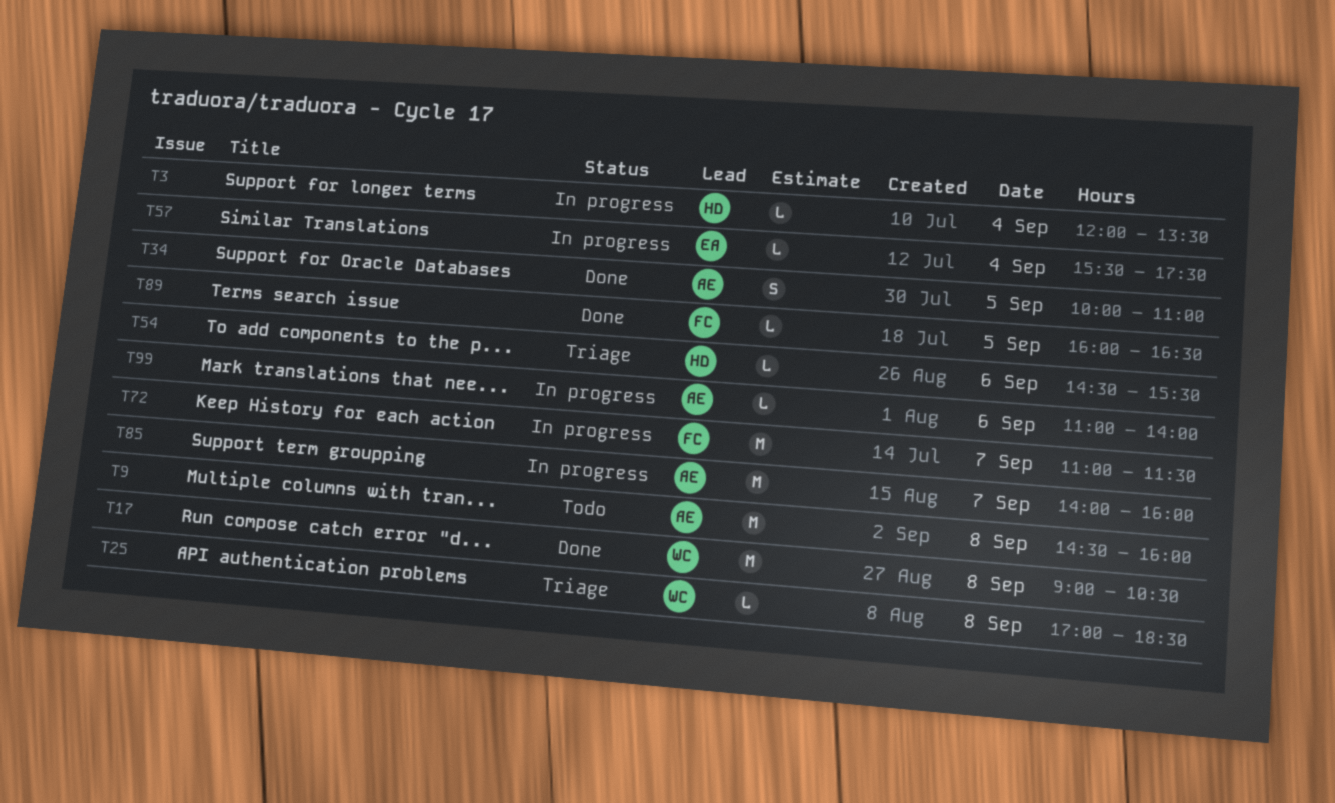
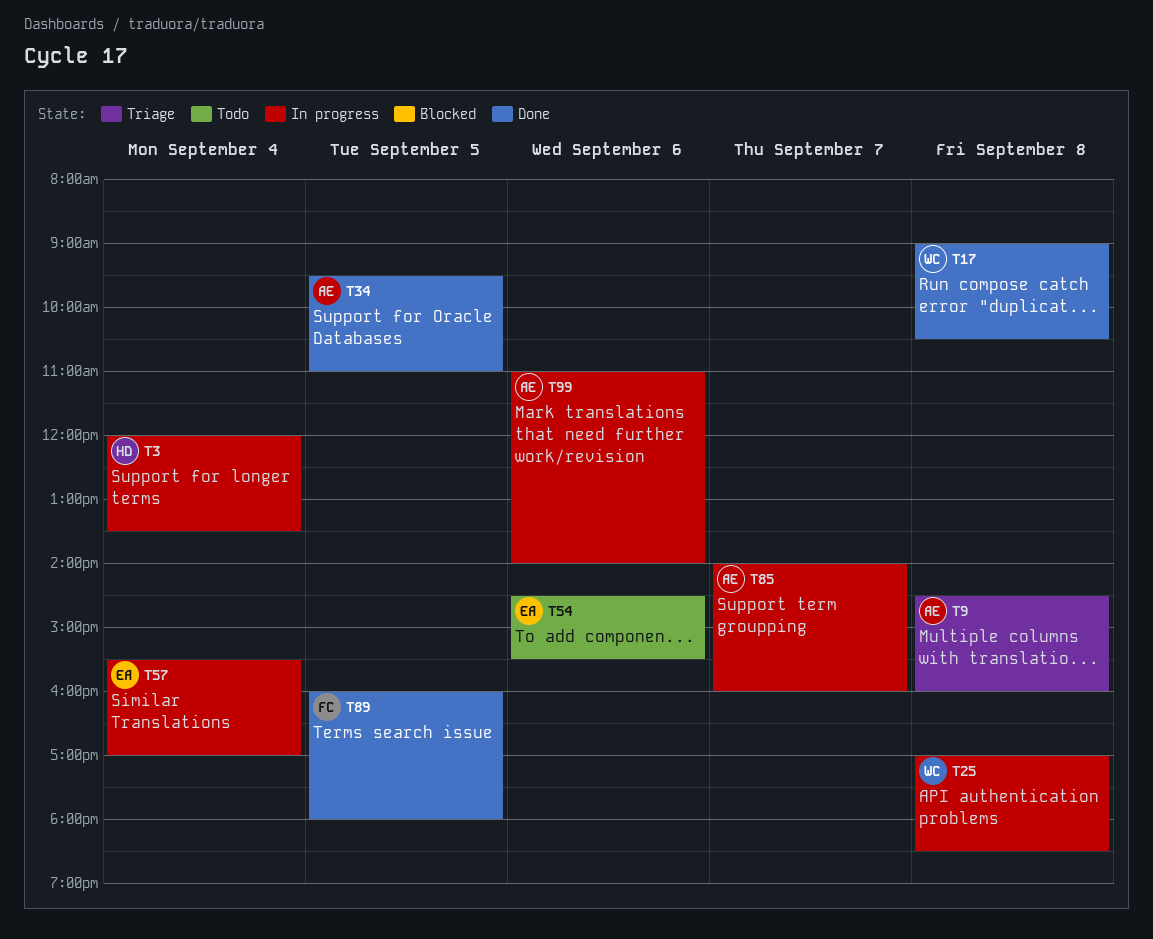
T9, status: Todo -> Triage
T25, status: Triage -> In progress
T34, begins: 10:00 -> 09:30
T54, status: Triage -> Todo
T54, owner: HD -> EA
T57, ends: 17:30 -> 17:00
T72: present -> none
T89, ends: 16:30 -> 18:00

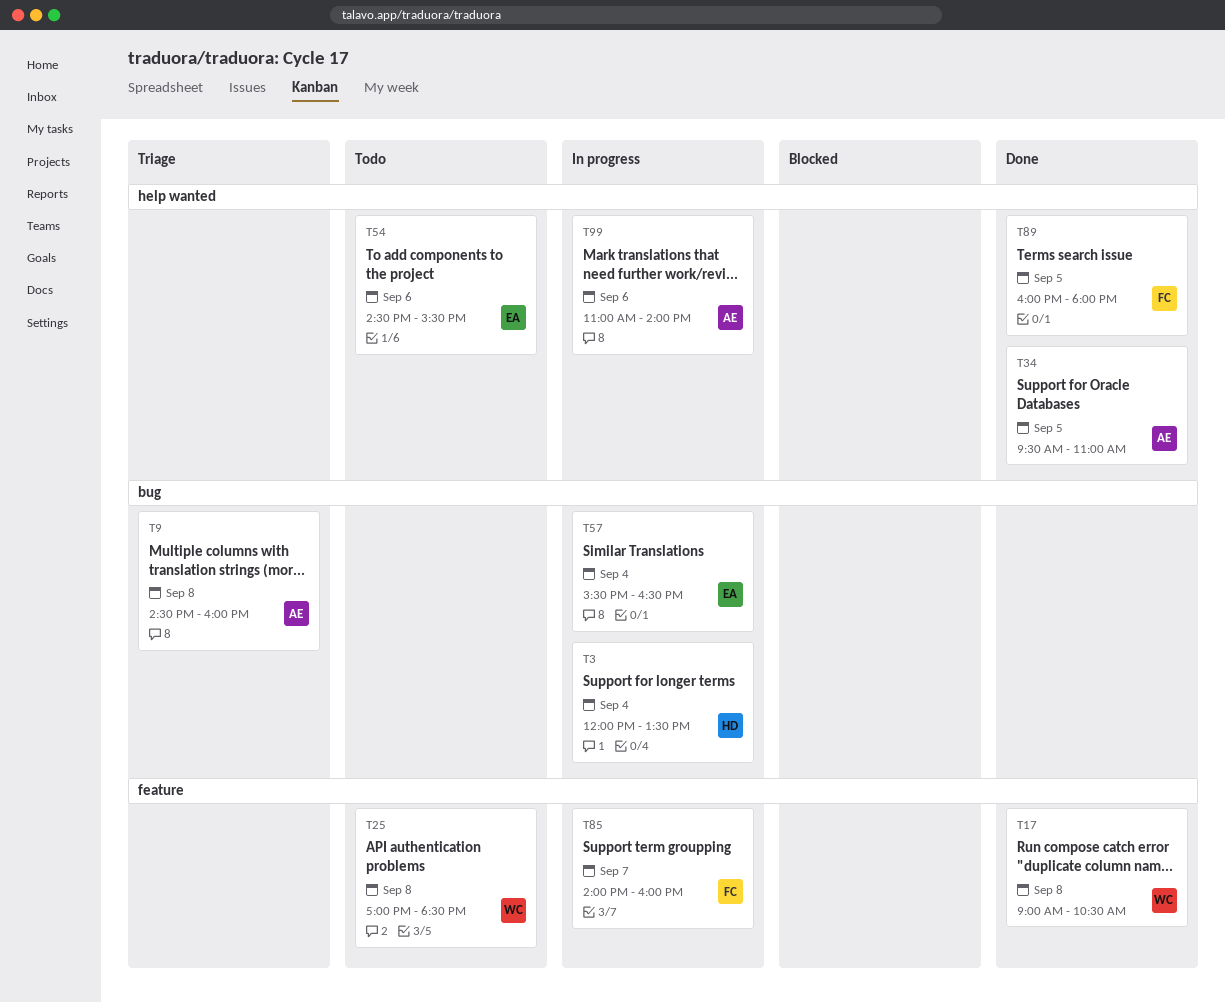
T25, status: In progress -> Todo
T57, ends: 17:00 -> 16:30
T85, owner: AE -> FC

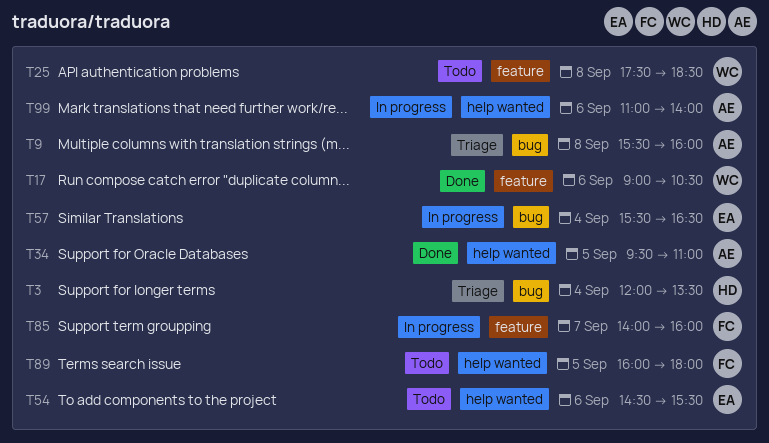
T3, status: In progress -> Triage
T9, begins: 14:30 -> 15:30
T17, day: Sep 8 -> Sep 6
T25, begins: 17:00 -> 17:30
T89, status: Done -> Todo

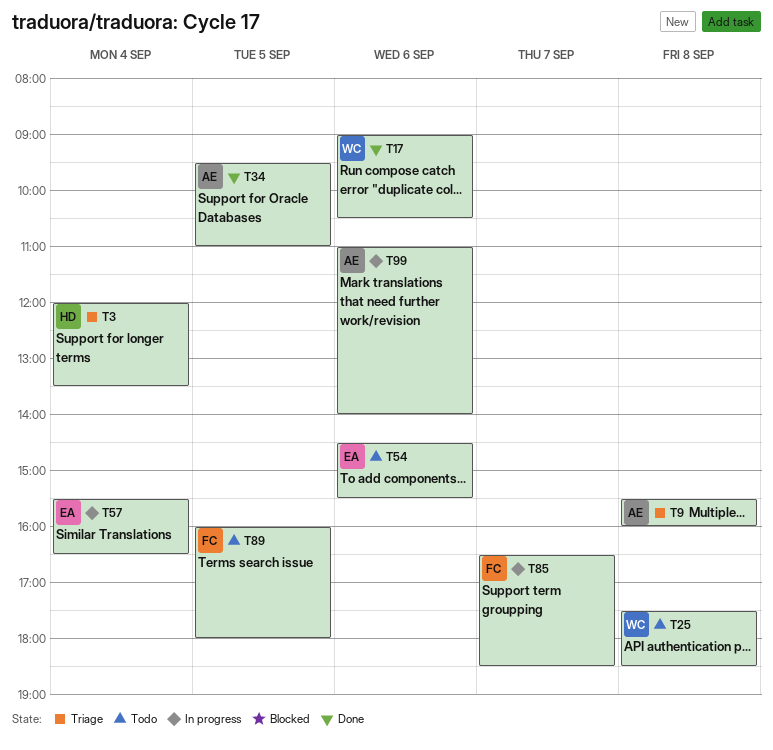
T85, begins: 14:00 -> 16:30
T85, ends: 16:00 -> 18:30

